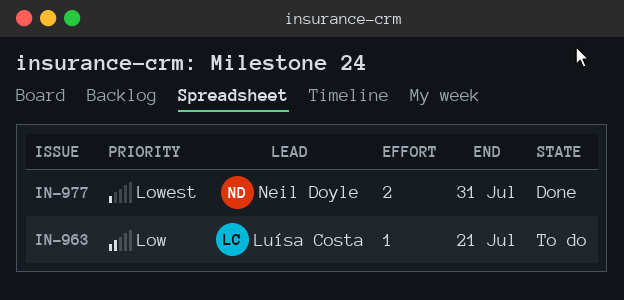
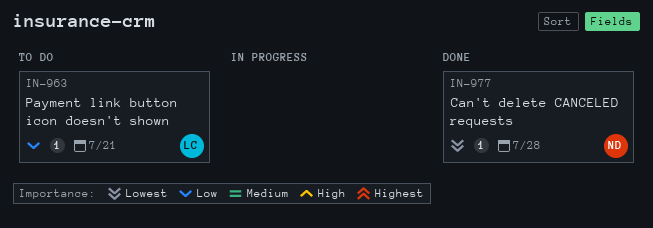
IN-977, estimate: 2 -> 1
IN-977, due: Jul 31 -> Jul 28

